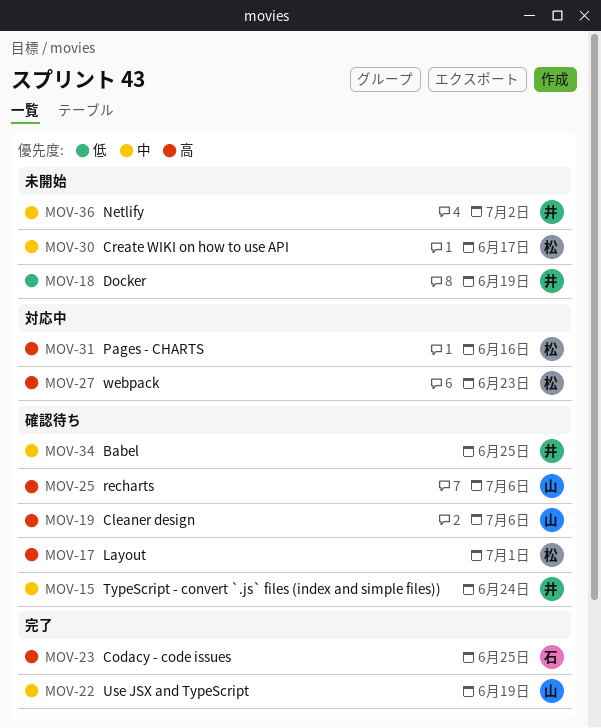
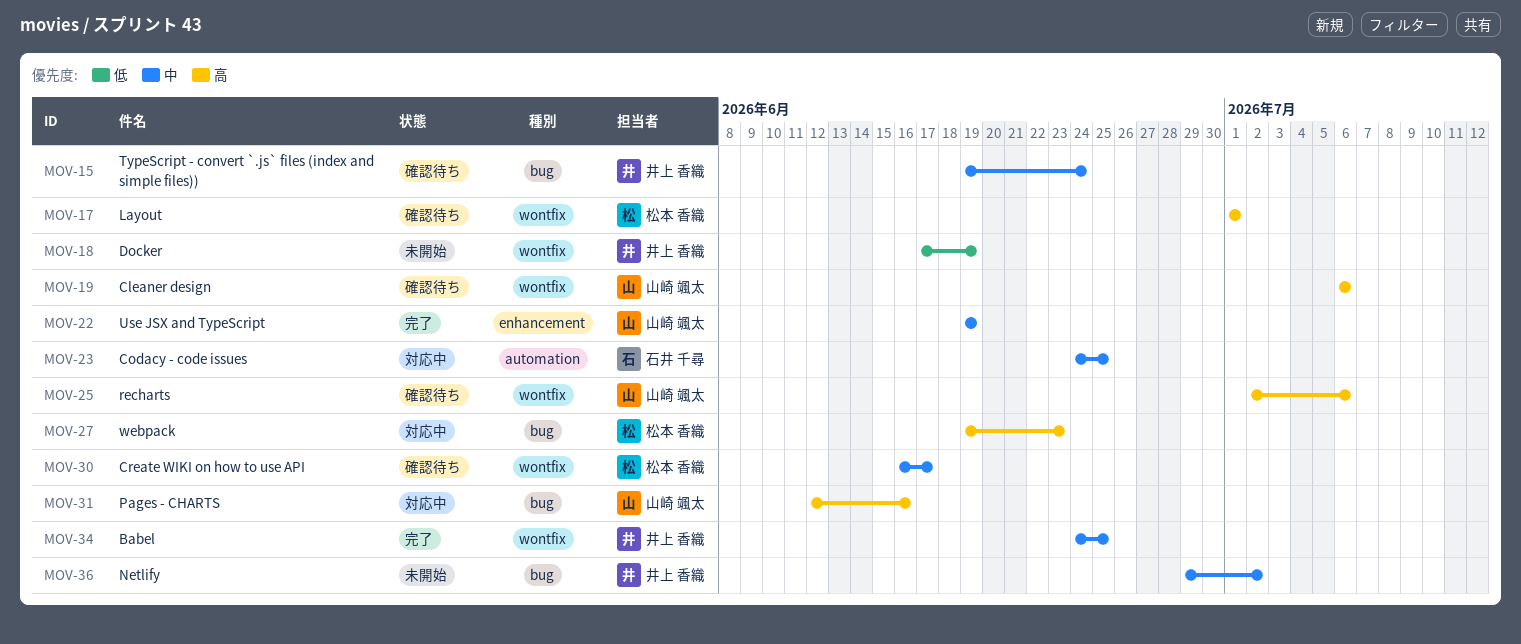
MOV-23, status: 完了 -> 対応中
MOV-23, priority: 高 -> 中
MOV-30, status: 未開始 -> 確認待ち
MOV-31, owner: 松本 香織 -> 山崎 颯太
MOV-34, status: 確認待ち -> 完了

